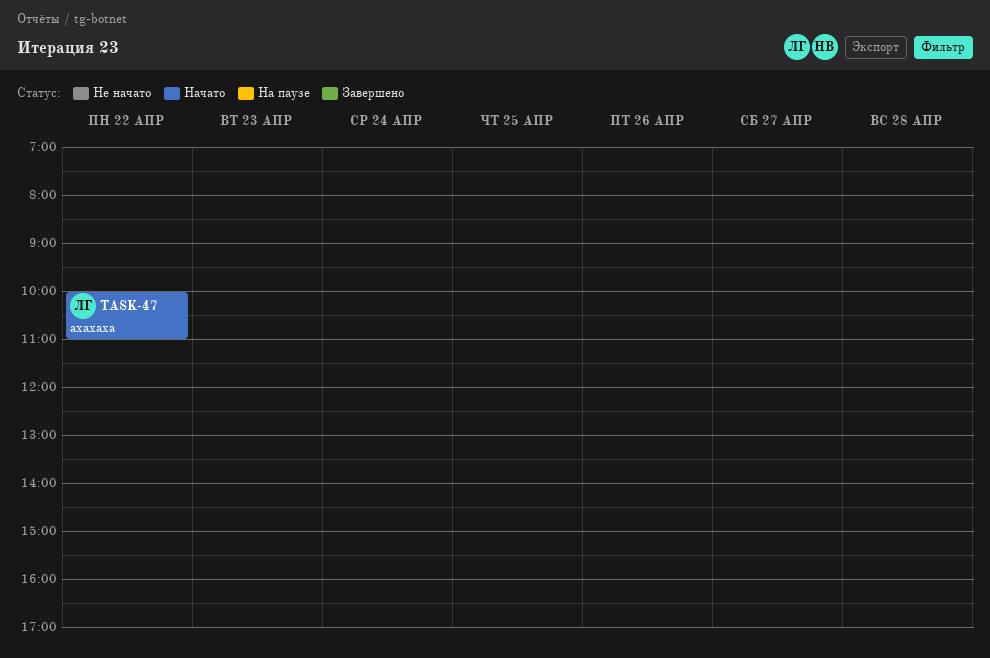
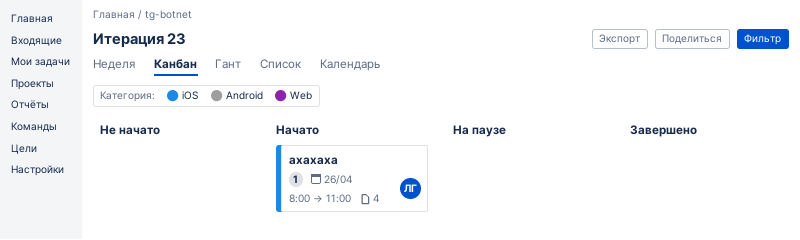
ахахаха, day: Apr 22 -> Apr 26
ахахаха, begins: 10:00 -> 08:00

